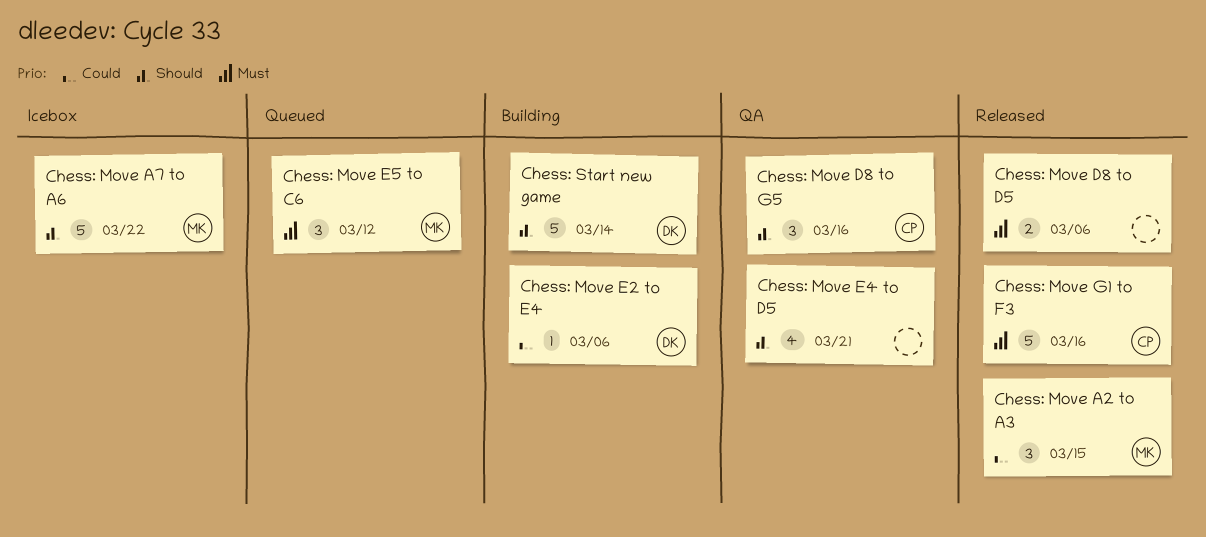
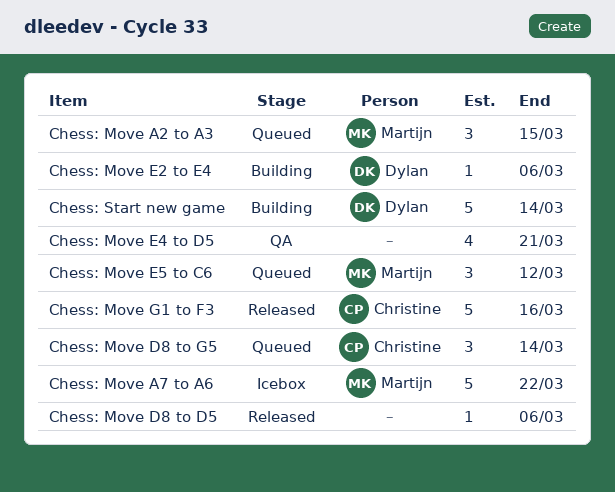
Chess: Move A2 to A3, status: Released -> Queued
Chess: Move D8 to D5, estimate: 2 -> 1
Chess: Move D8 to G5, status: QA -> Queued
Chess: Move D8 to G5, due: Mar 16 -> Mar 14

